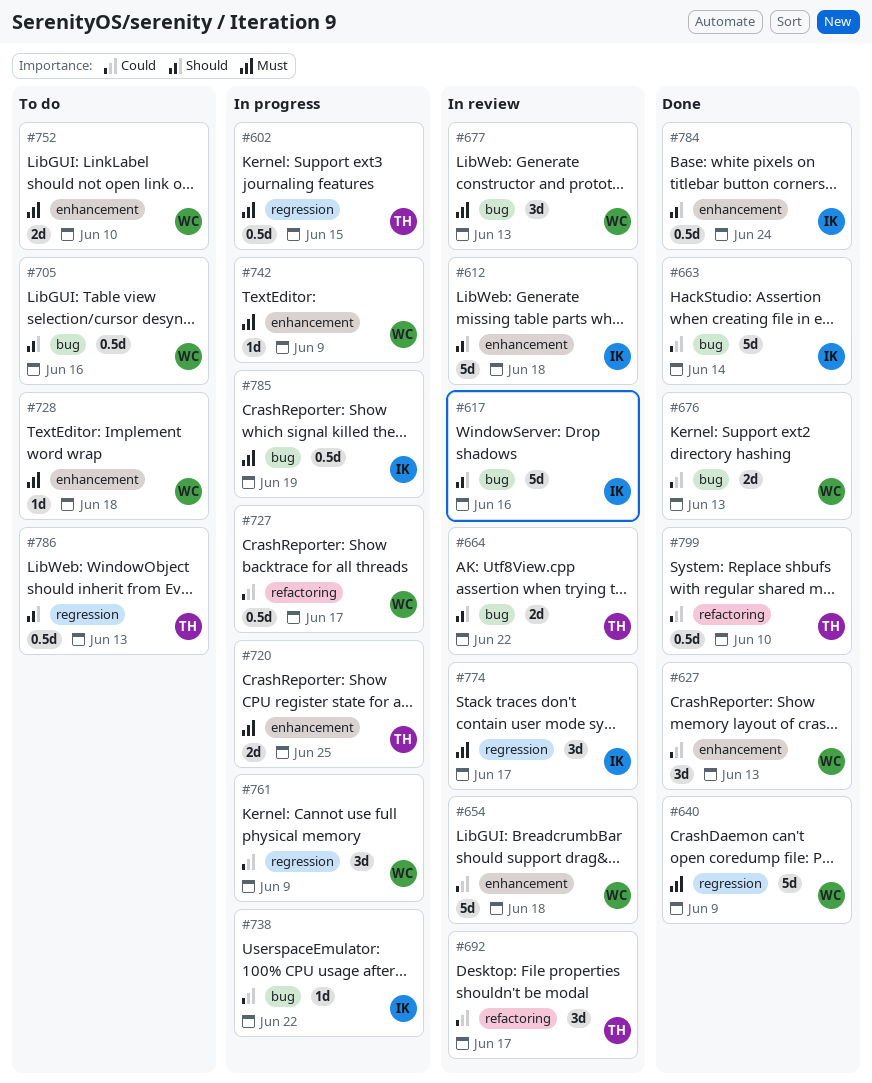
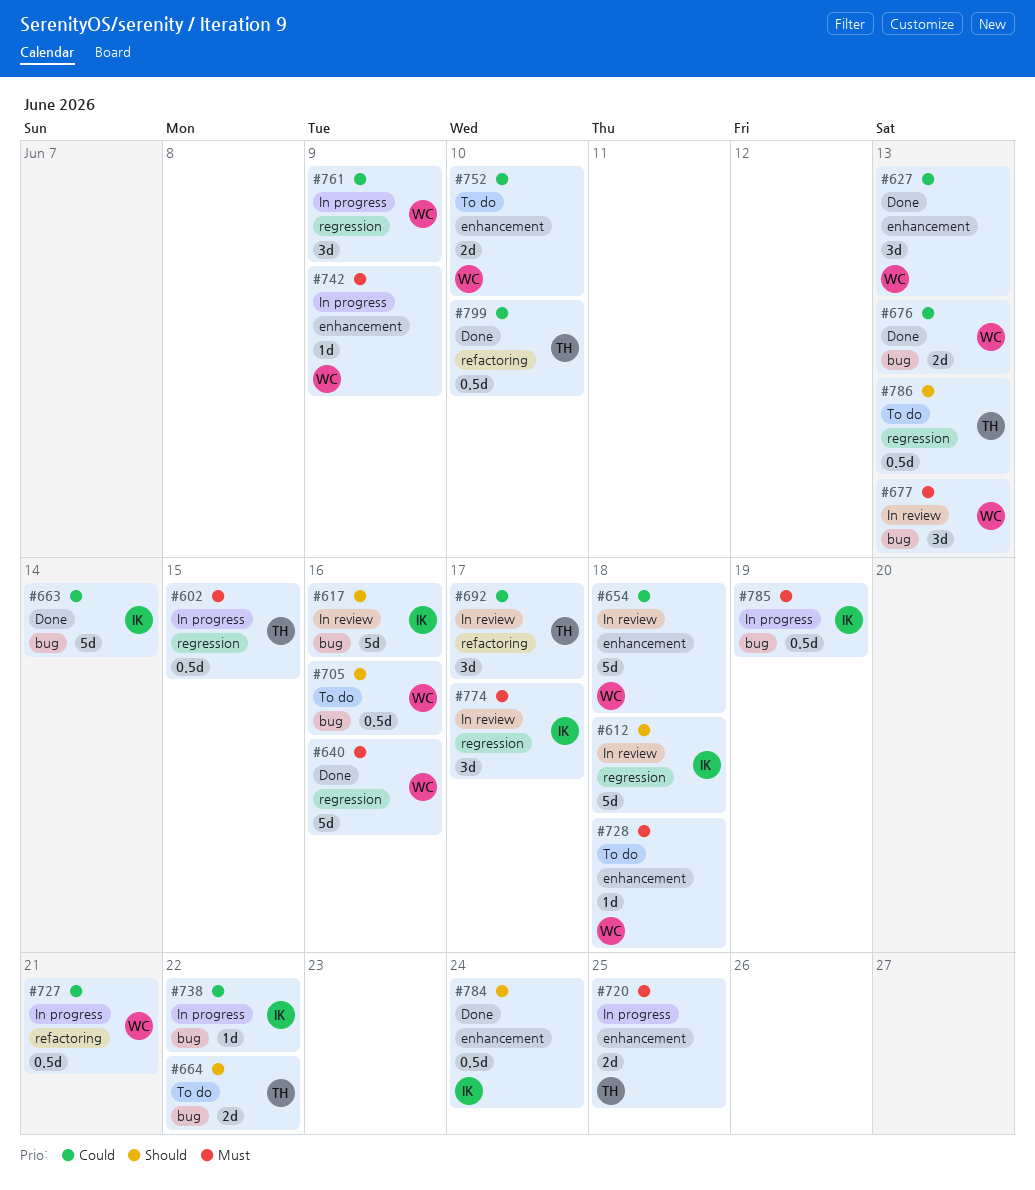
#612, label: enhancement -> regression
#640, due: Jun 9 -> Jun 16
#664, status: In review -> To do
#727, due: Jun 17 -> Jun 21
#752, priority: Must -> Could

